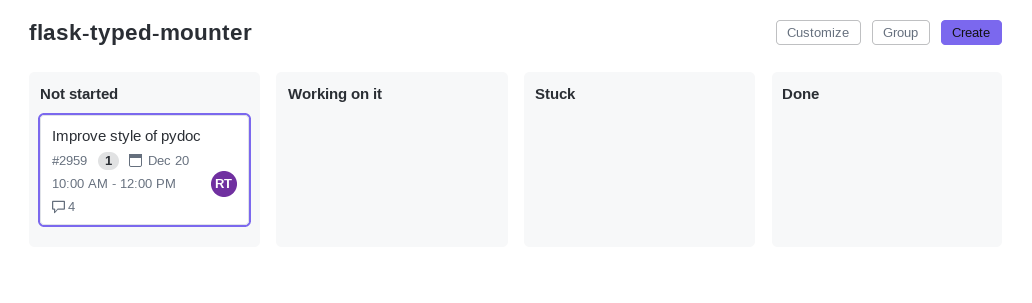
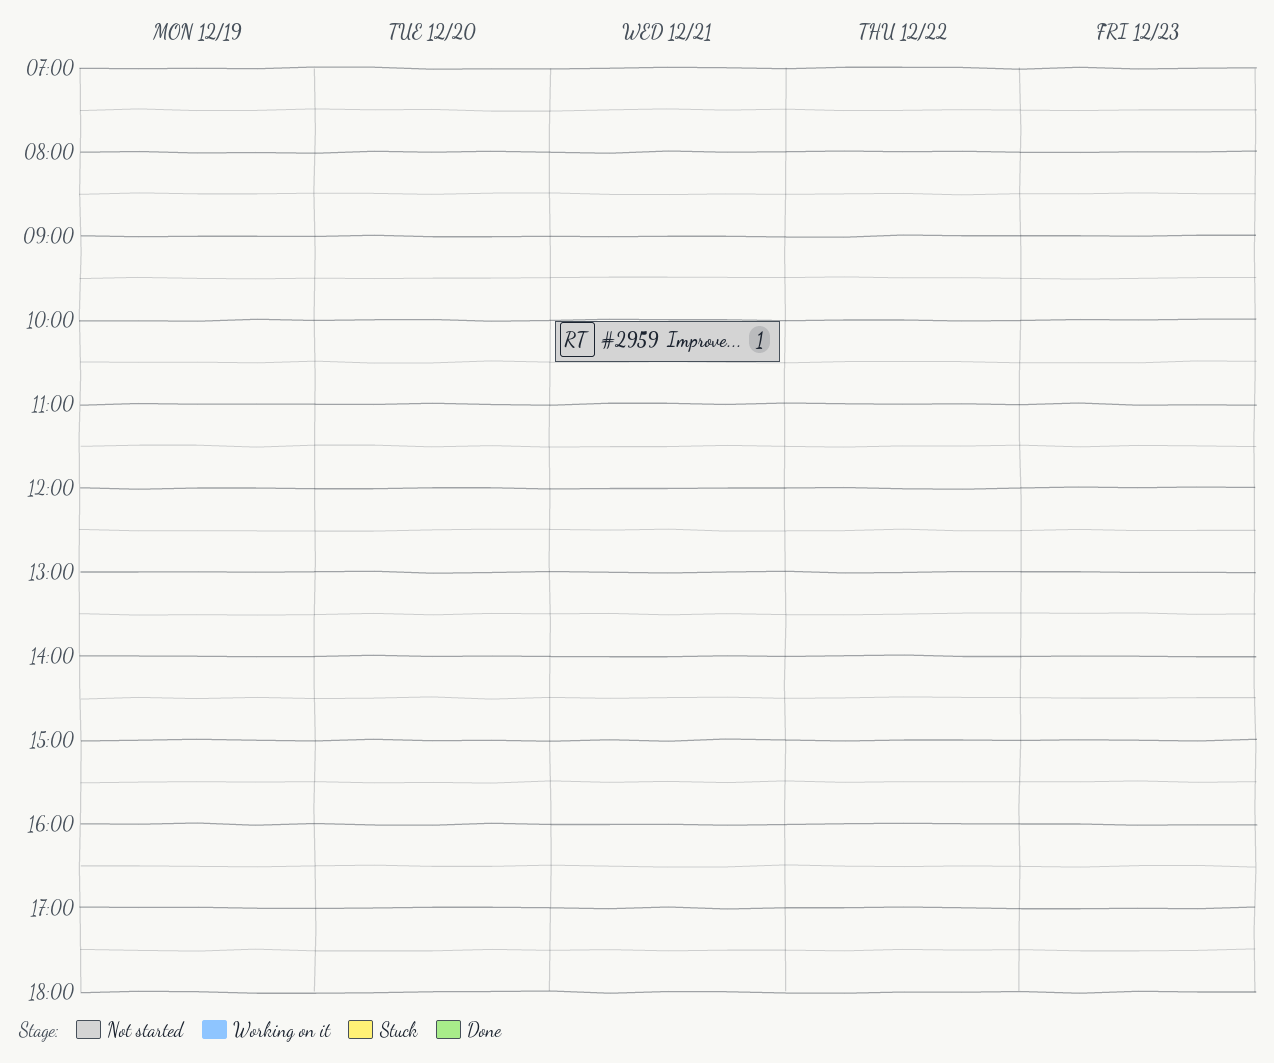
#2959, day: Dec 20 -> Dec 21
#2959, ends: 12:00 -> 10:30

